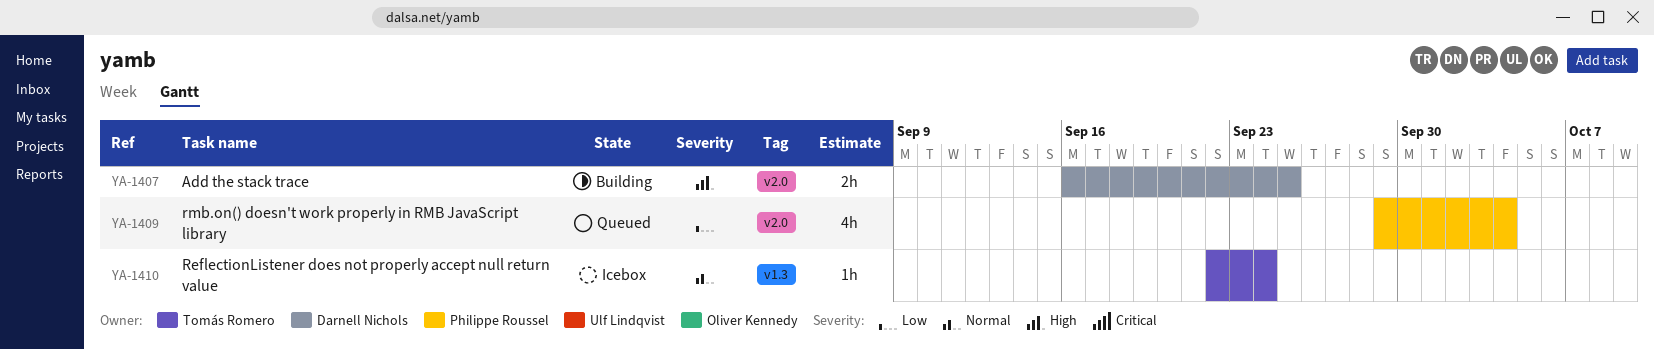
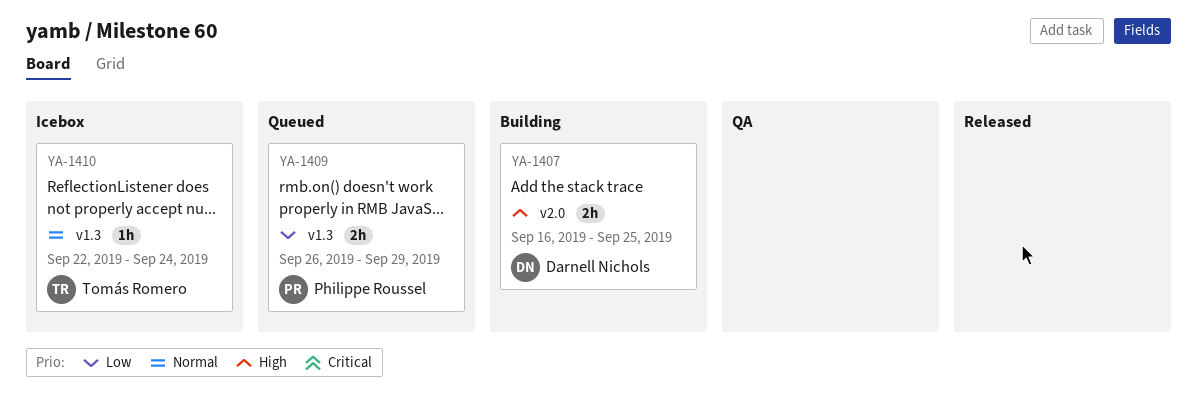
YA-1409, label: v2.0 -> v1.3
YA-1409, estimate: 4h -> 2h
YA-1409, start: Sep 29 -> Sep 26
YA-1409, due: Oct 4 -> Sep 29

